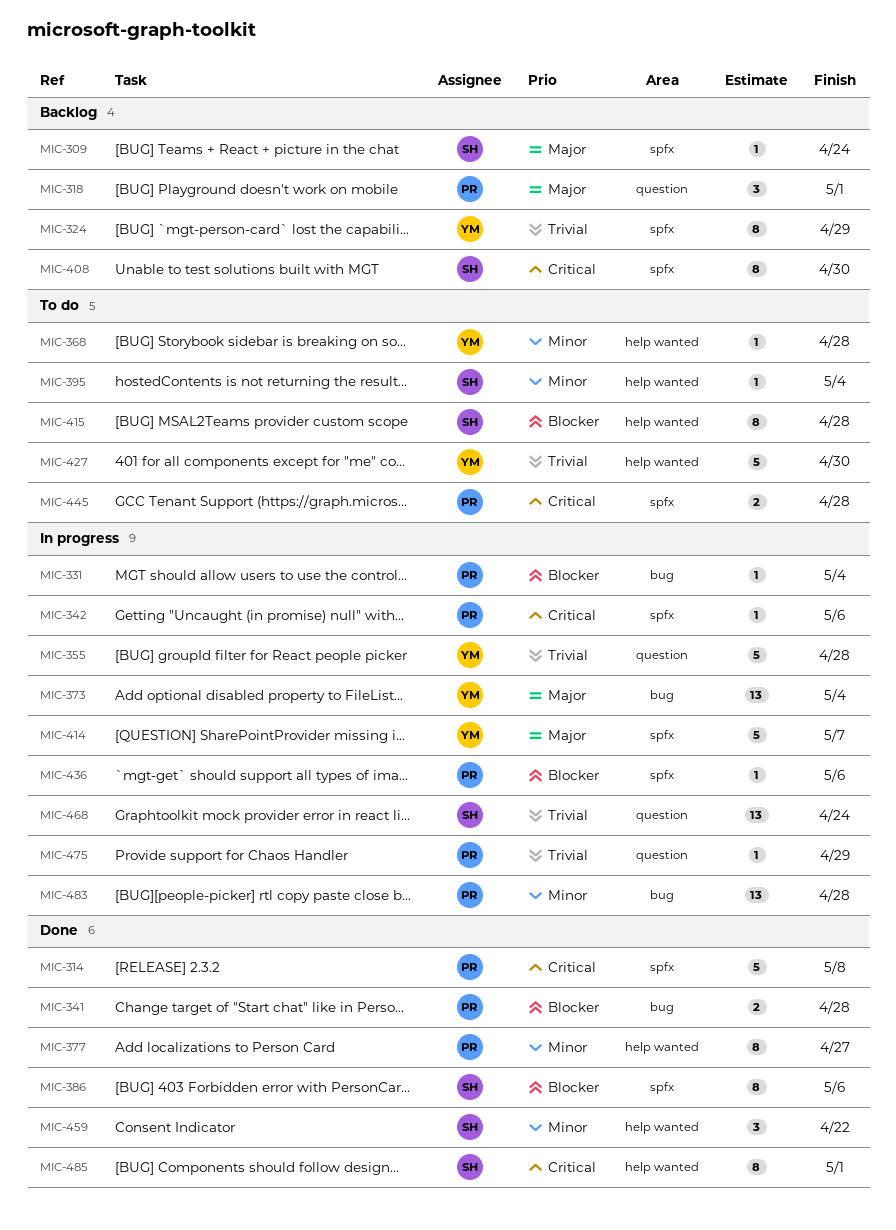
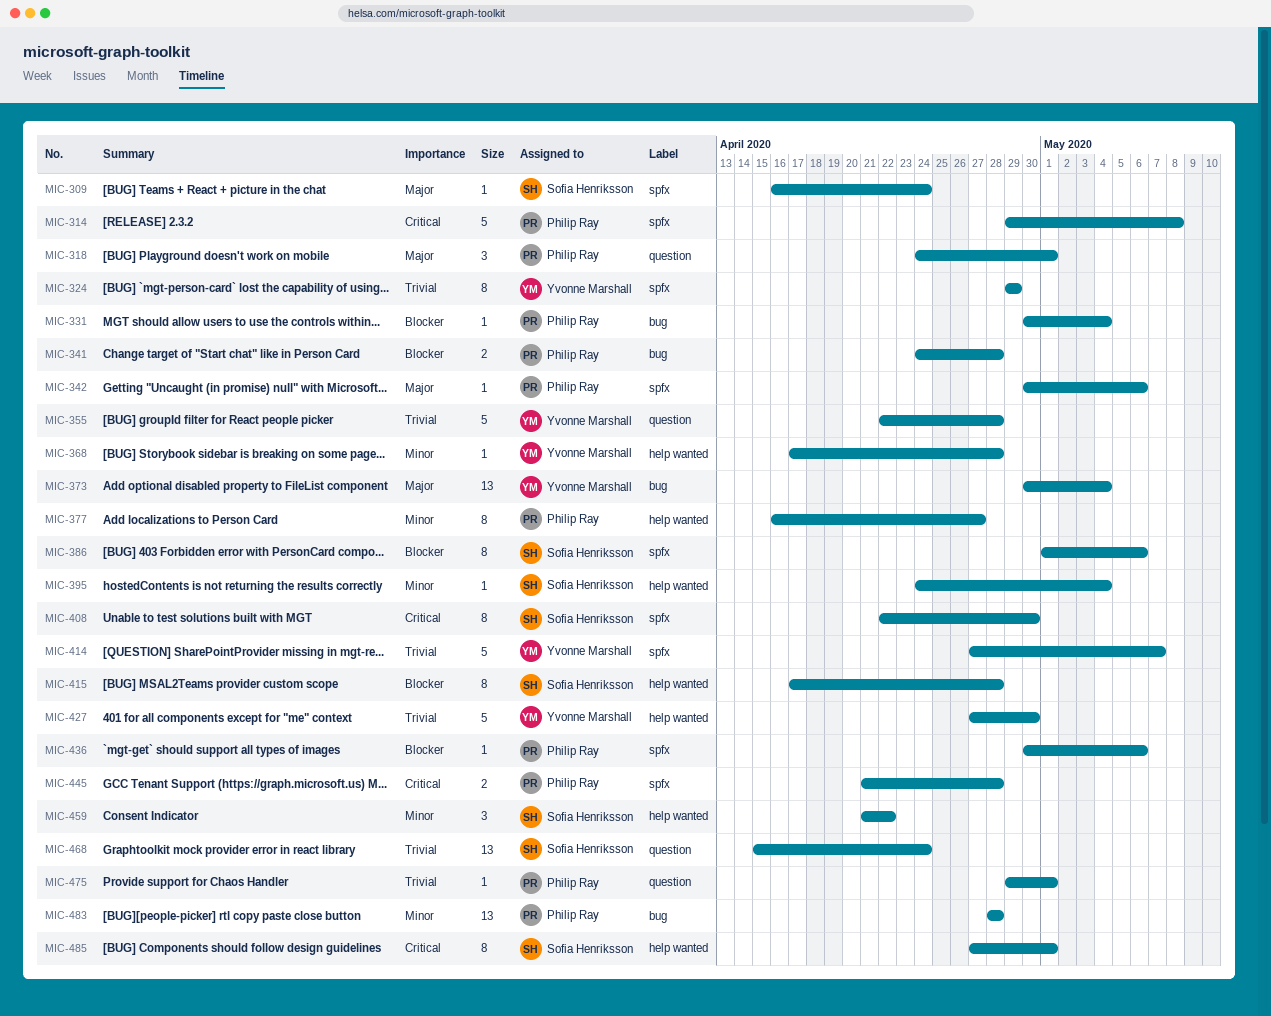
MIC-342, priority: Critical -> Major
MIC-414, priority: Major -> Trivial
MIC-475, due: Apr 29 -> May 1

